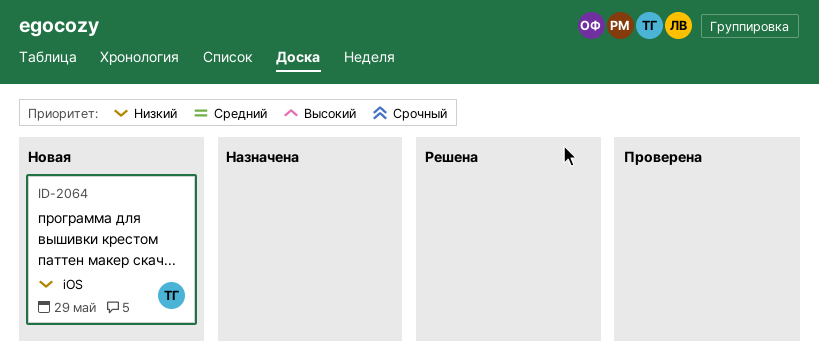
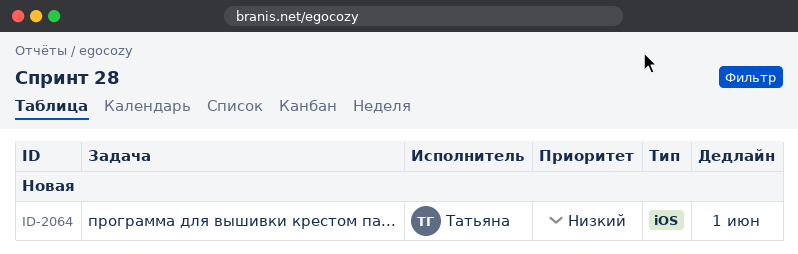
ID-2064, due: May 29 -> Jun 1

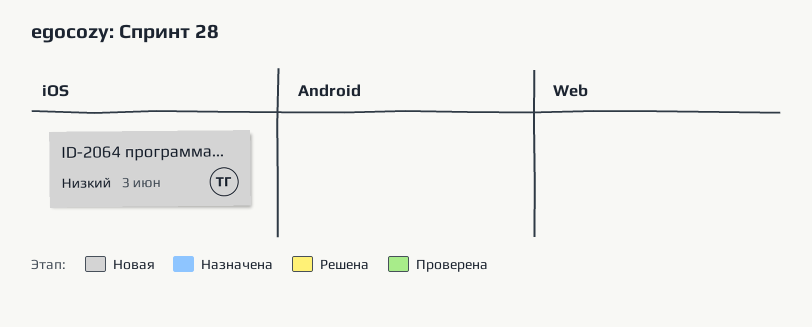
ID-2064, due: Jun 1 -> Jun 3

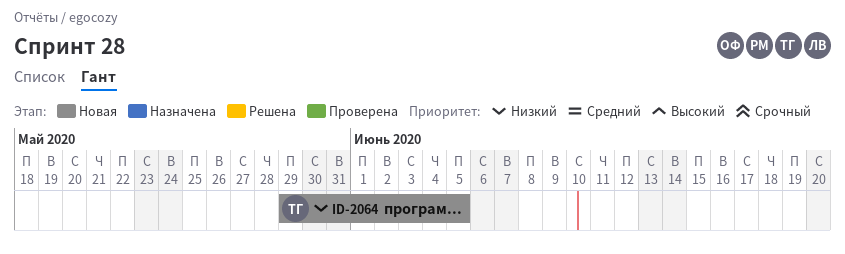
ID-2064, due: Jun 3 -> Jun 5

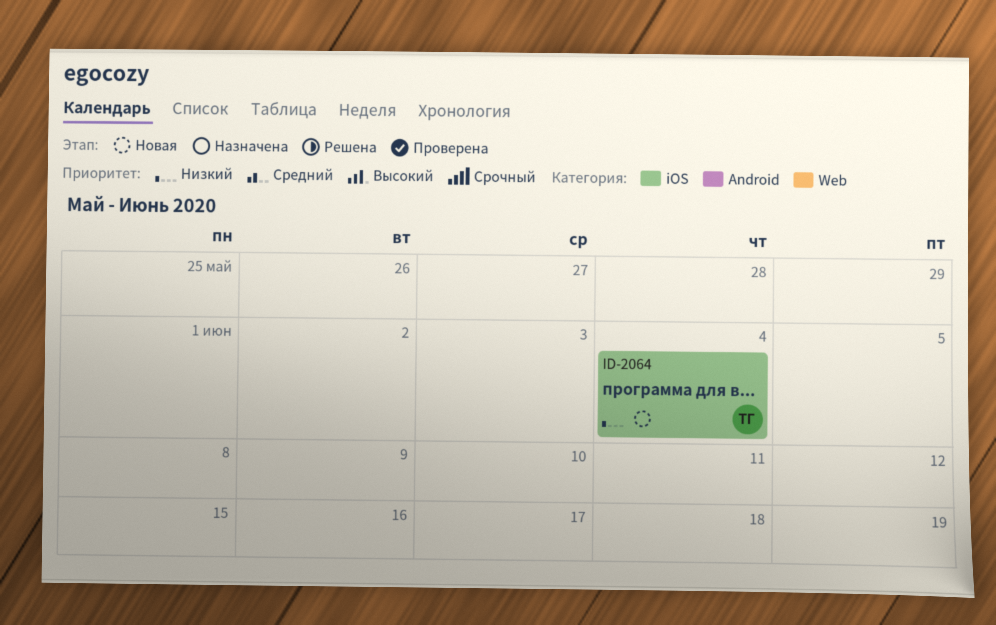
ID-2064, due: Jun 5 -> Jun 4

